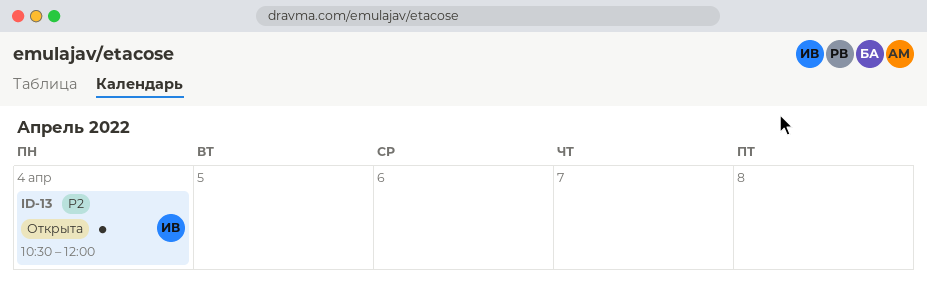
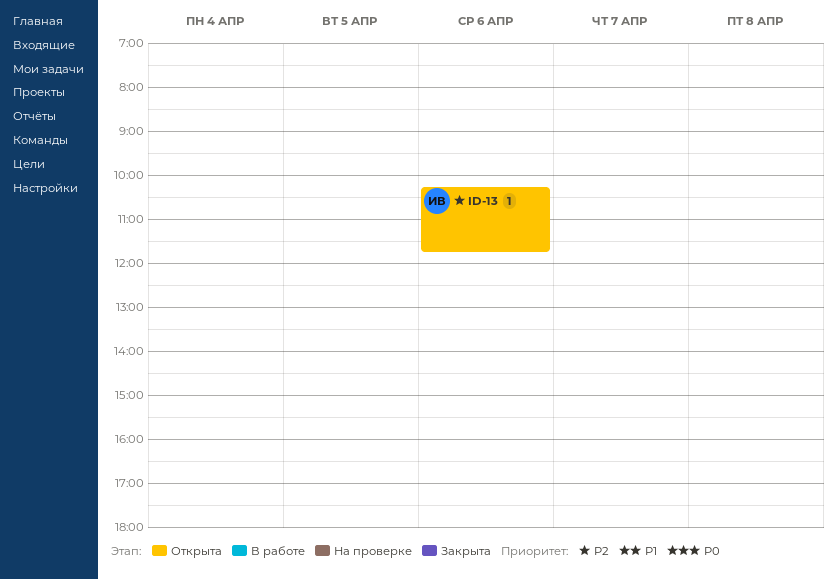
ID-13, day: Apr 4 -> Apr 6
ID-13, begins: 10:30 -> 10:15
ID-13, ends: 12:00 -> 11:45

